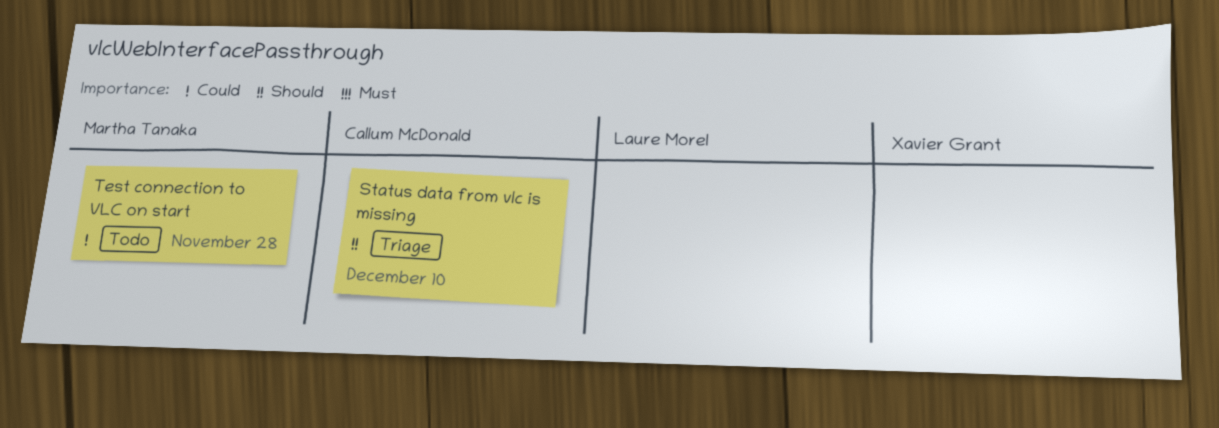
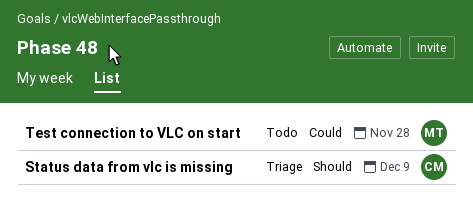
Status data from vlc is missing, due: Dec 10 -> Dec 9

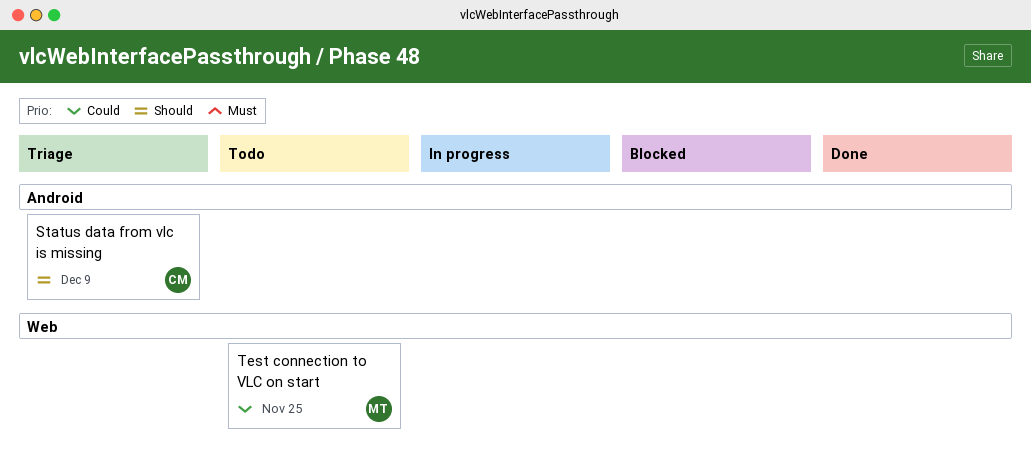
Test connection to VLC on start, due: Nov 28 -> Nov 25

